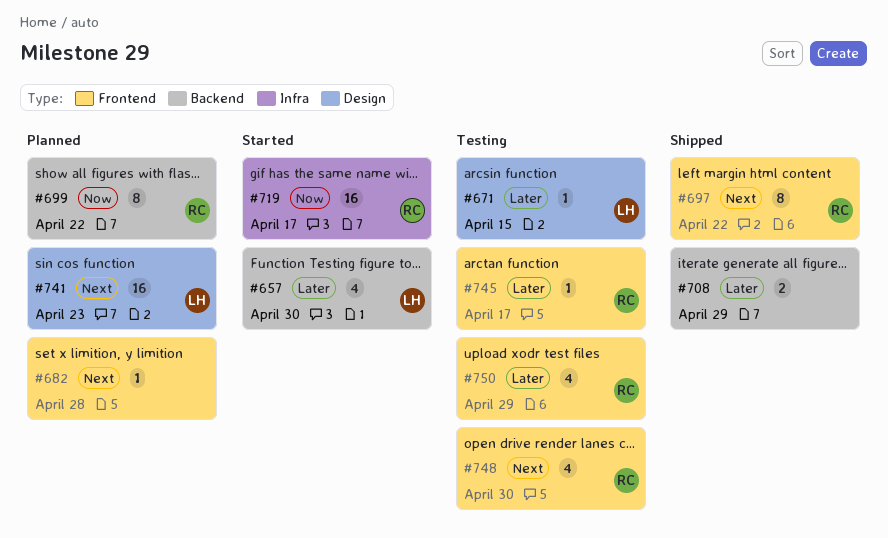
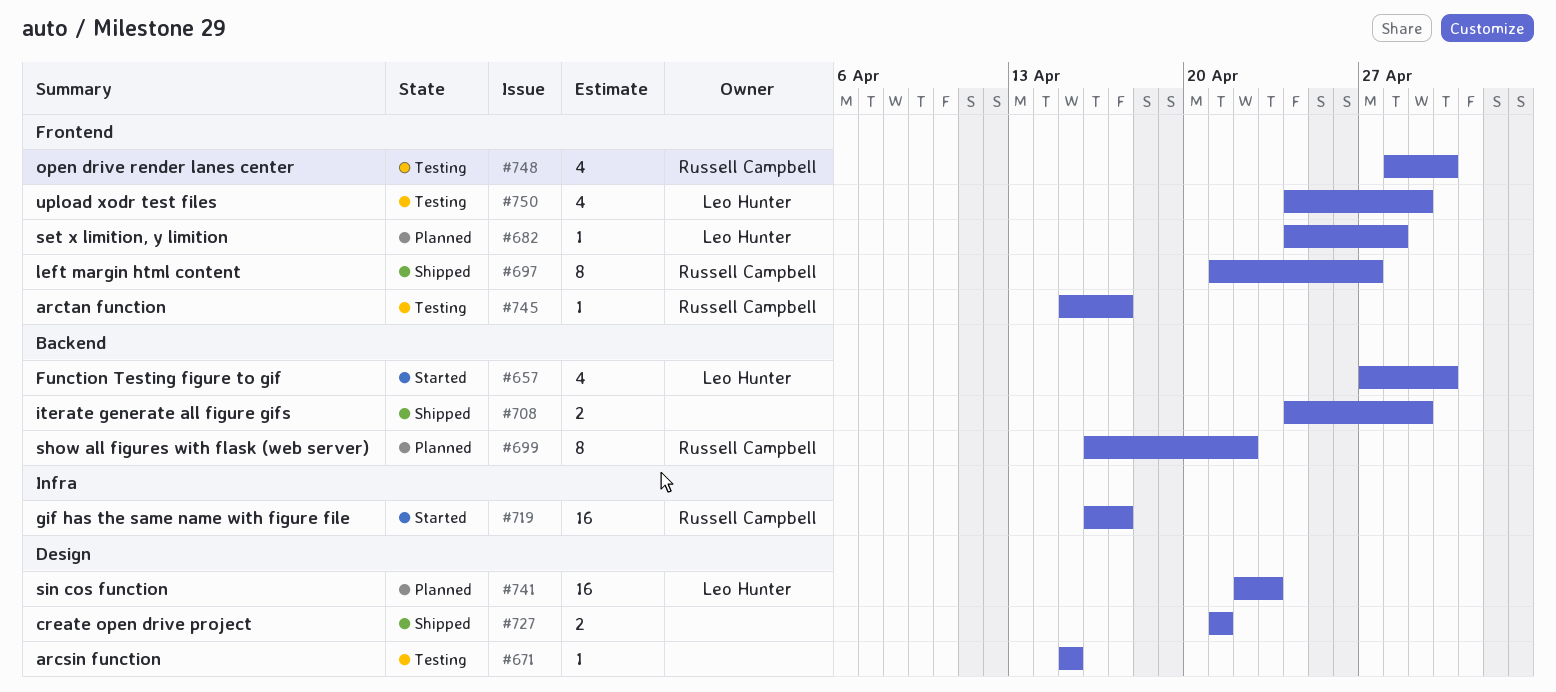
#671, owner: Leo Hunter -> none
#682, owner: none -> Leo Hunter
#697, due: Apr 22 -> Apr 27
#727: none -> present
#750, owner: Russell Campbell -> Leo Hunter

